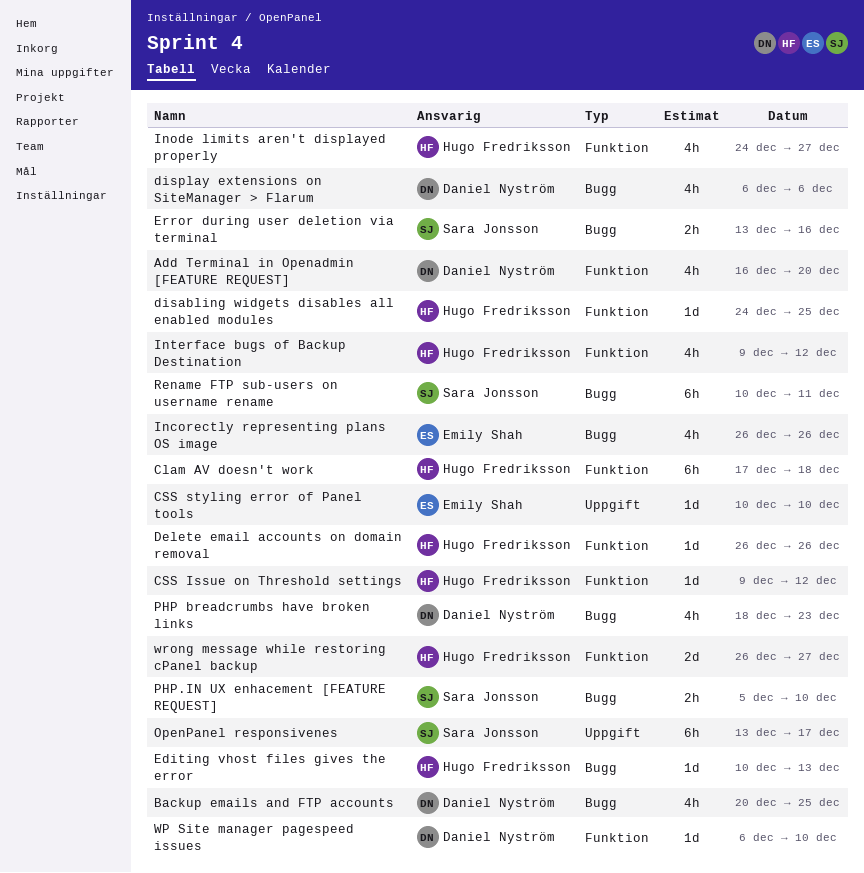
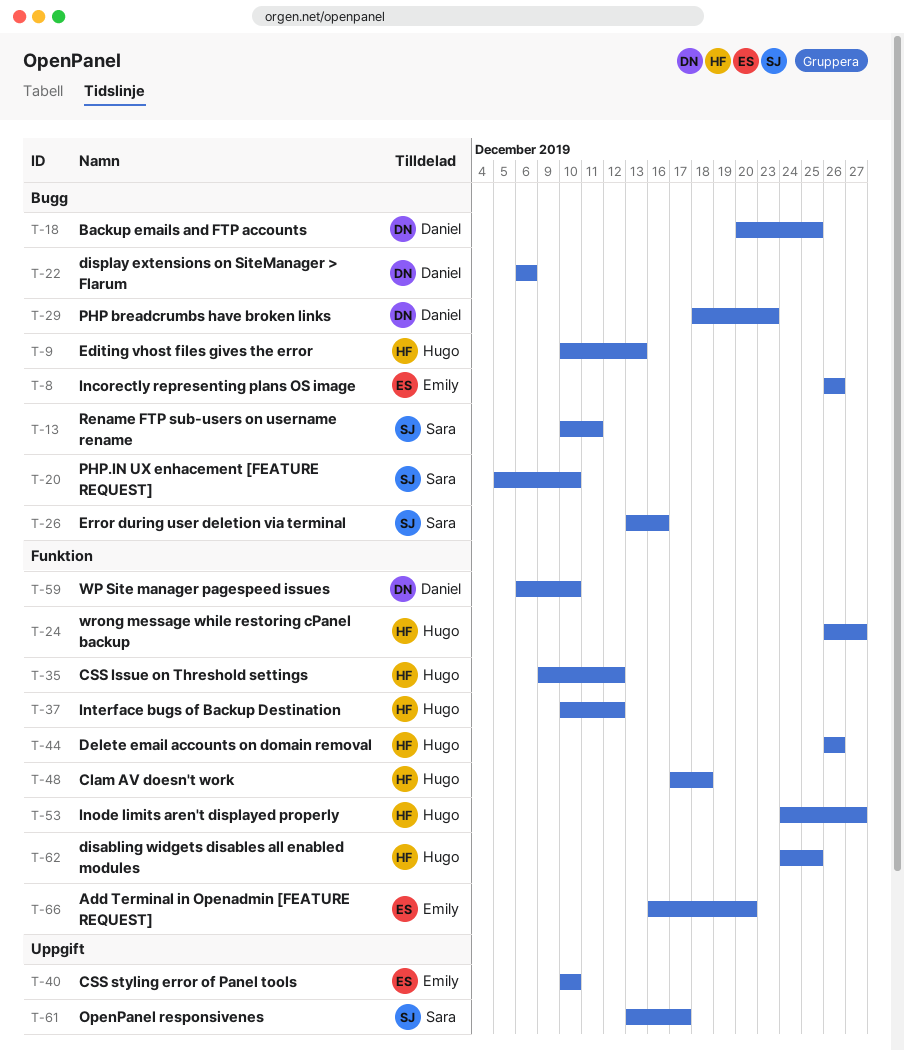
Add Terminal in Openadmin [FEATURE REQUEST], owner: Daniel Nyström -> Emily Shah
Interface bugs of Backup Destination, start: Dec 9 -> Dec 10

